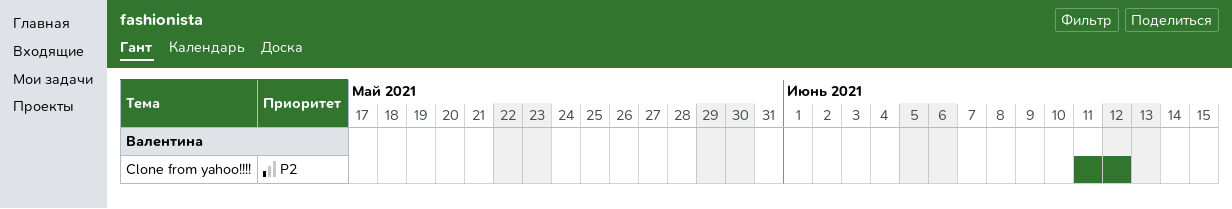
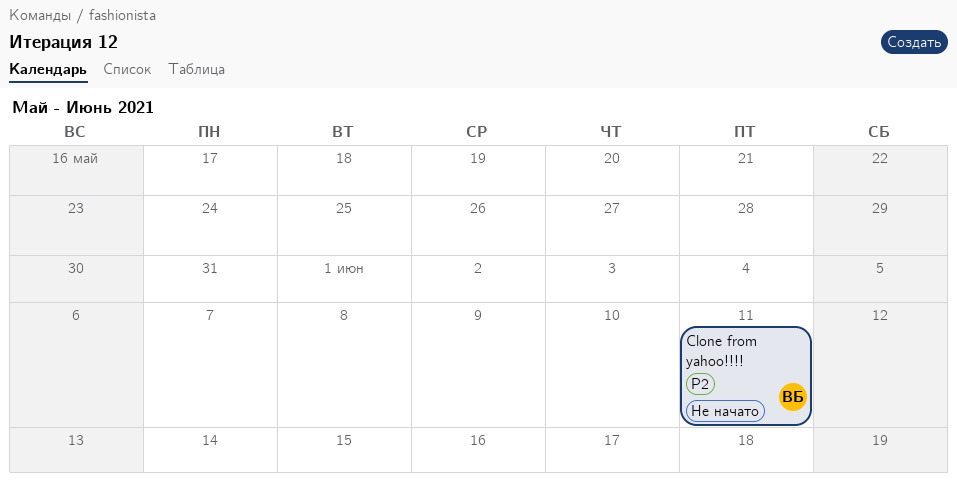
Clone from yahoo!!!!, due: Jun 12 -> Jun 11

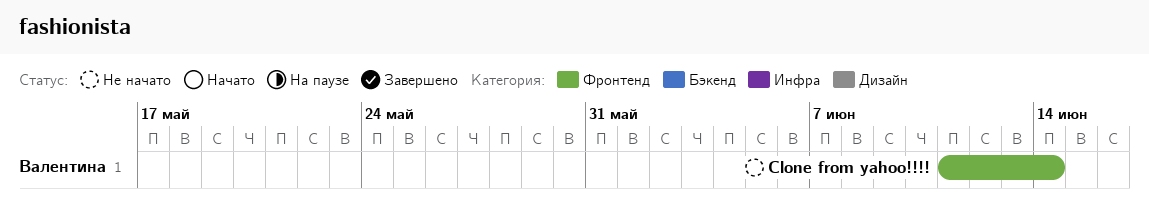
Clone from yahoo!!!!, due: Jun 11 -> Jun 14

